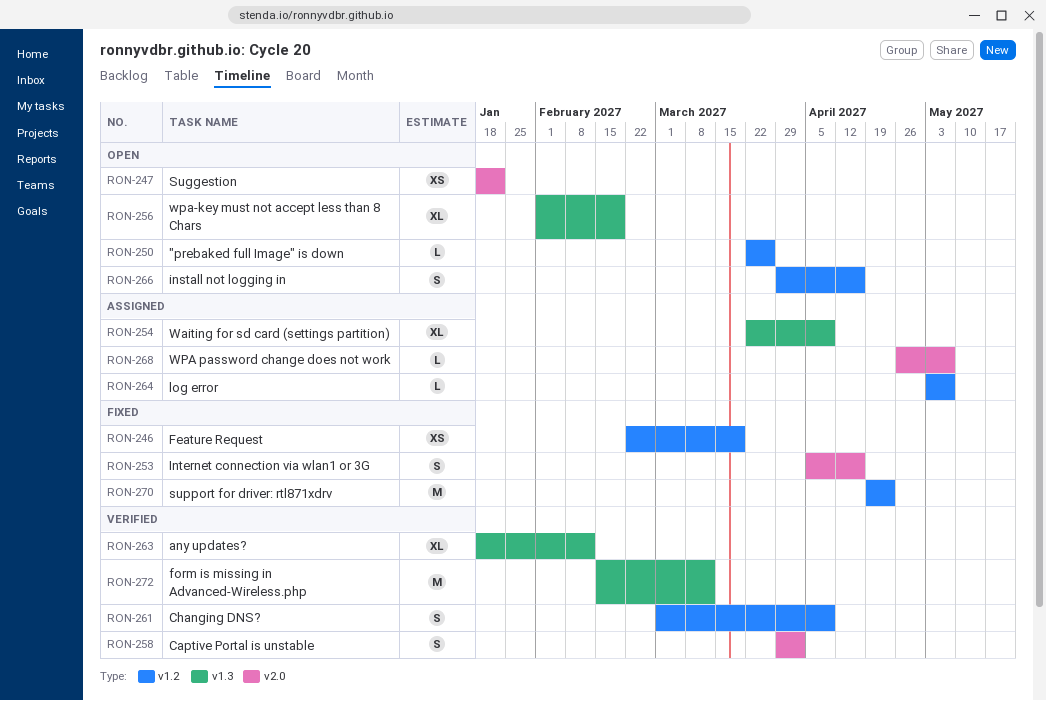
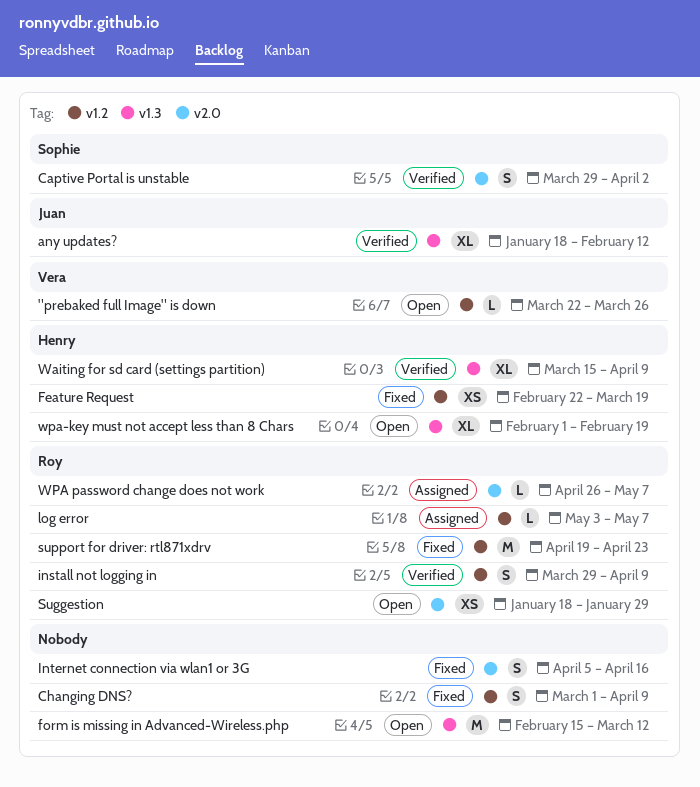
Changing DNS?, status: Verified -> Fixed
form is missing in Advanced-Wireless.php, status: Verified -> Open
install not logging in, status: Open -> Verified
install not logging in, due: Apr 16 -> Apr 9
Suggestion, due: Jan 22 -> Jan 29
Waiting for sd card (settings partition), status: Assigned -> Verified
Waiting for sd card (settings partition), start: Mar 22 -> Mar 15

